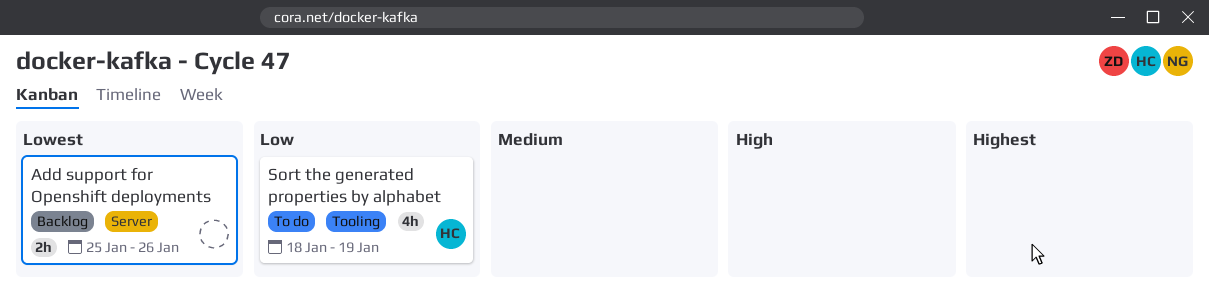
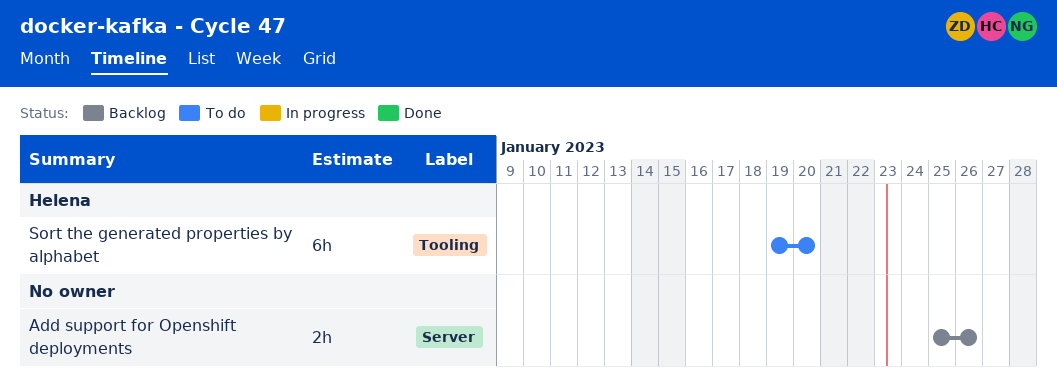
Sort the generated properties by alphabet, estimate: 4h -> 6h
Sort the generated properties by alphabet, start: Jan 18 -> Jan 19
Sort the generated properties by alphabet, due: Jan 19 -> Jan 20

